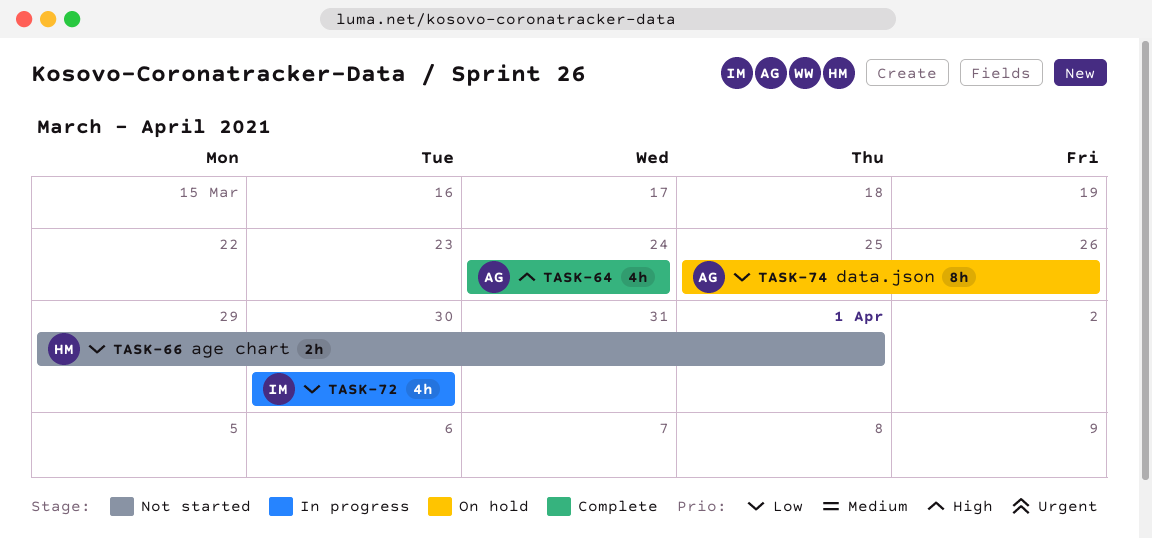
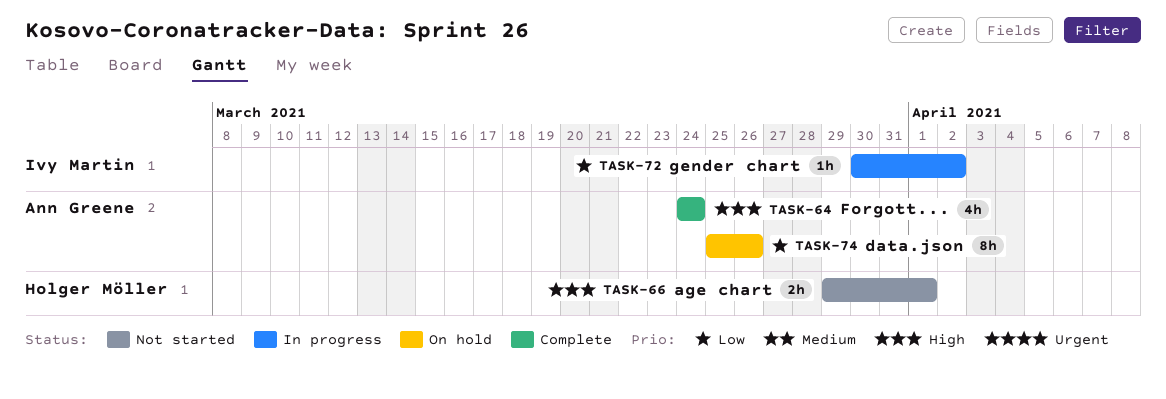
TASK-66, priority: Low -> High
TASK-72, estimate: 4h -> 1h
TASK-72, due: Mar 30 -> Apr 2

